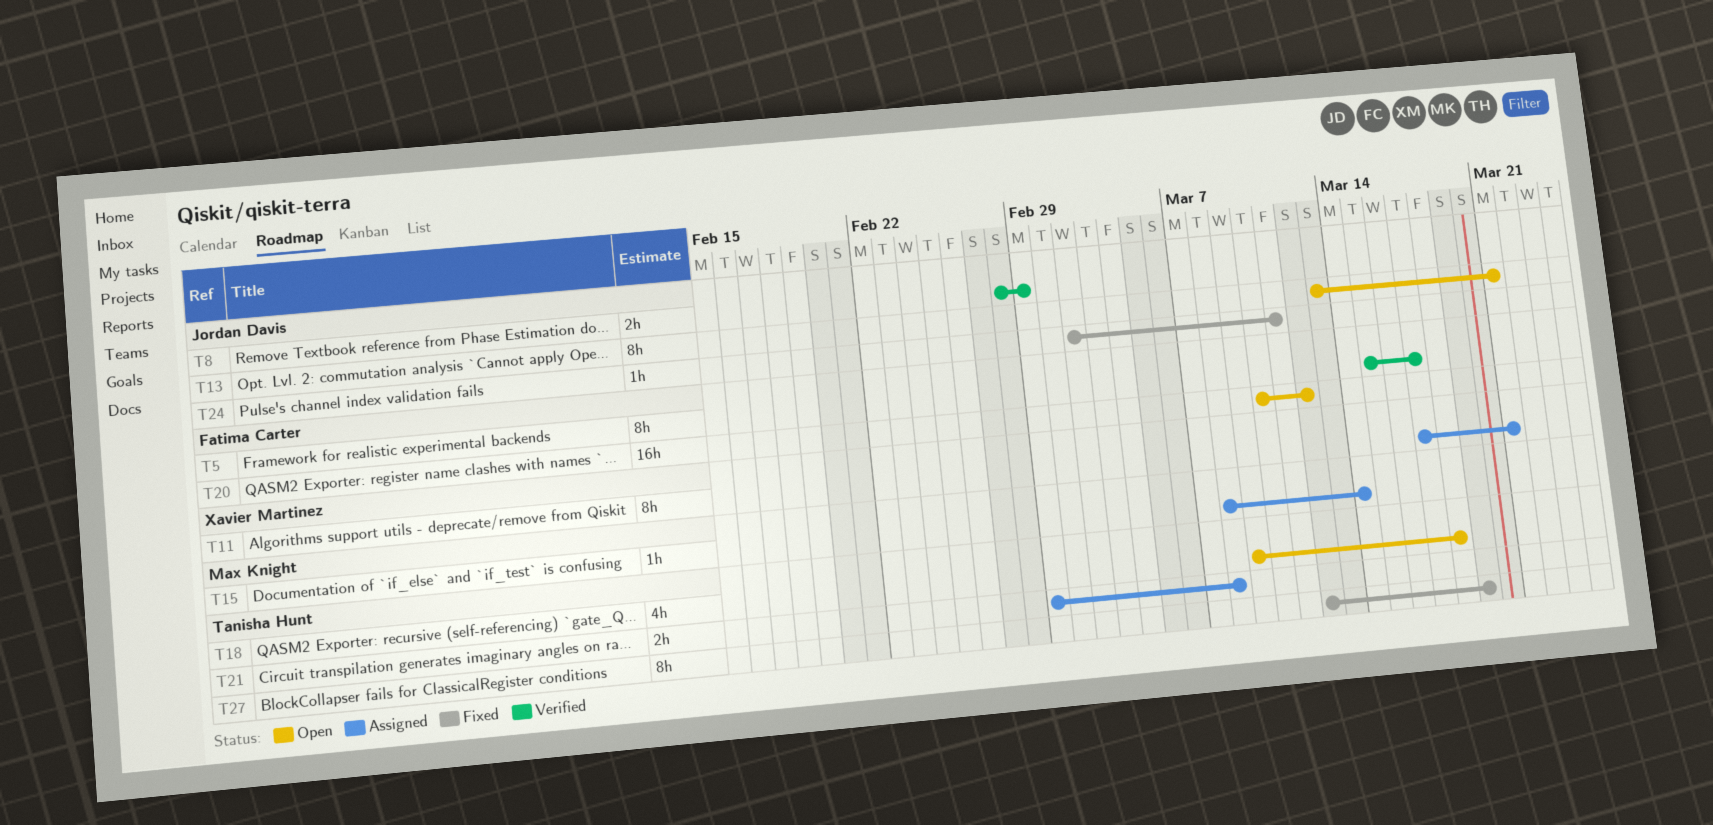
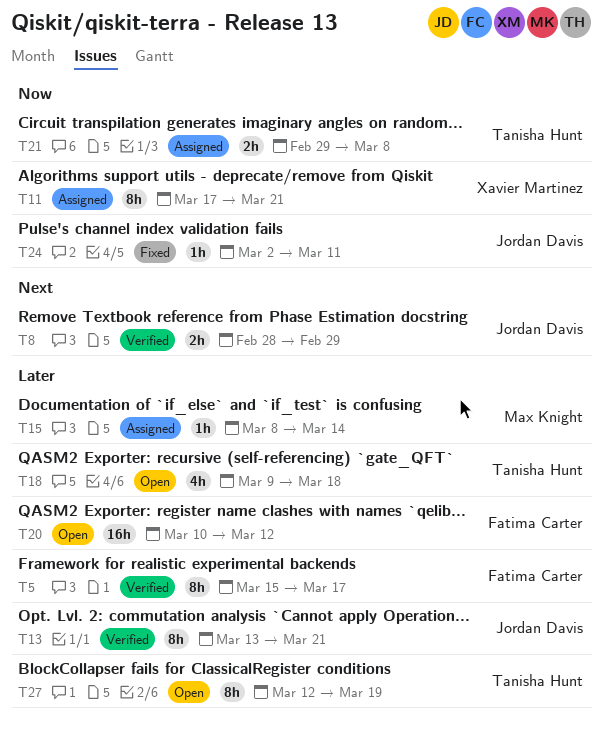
T13, status: Open -> Verified
T27, status: Fixed -> Open

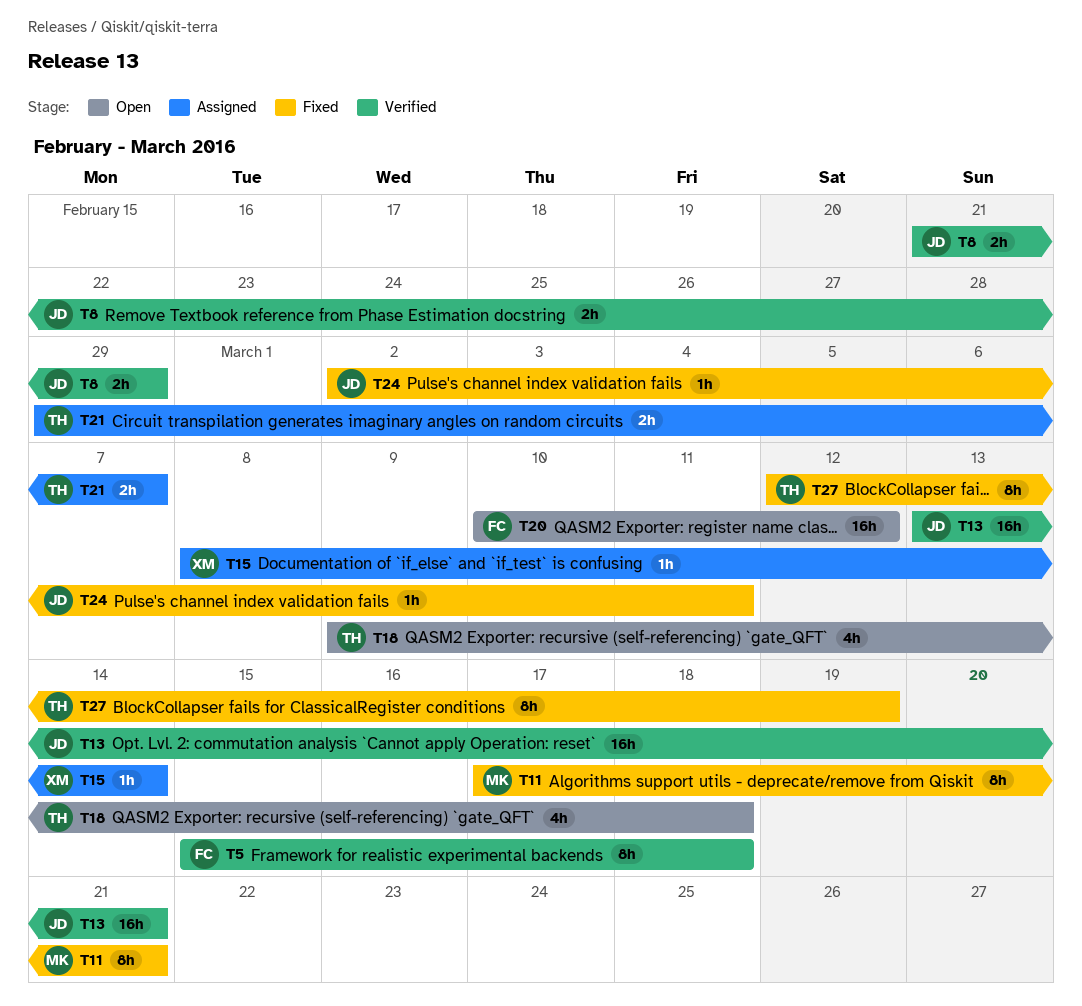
T5, due: Mar 17 -> Mar 18
T8, start: Feb 28 -> Feb 21
T11, status: Assigned -> Fixed
T11, owner: Xavier Martinez -> Max Knight
T13, estimate: 8h -> 16h
T15, owner: Max Knight -> Xavier Martinez
T21, due: Mar 8 -> Mar 7
T27, status: Open -> Fixed

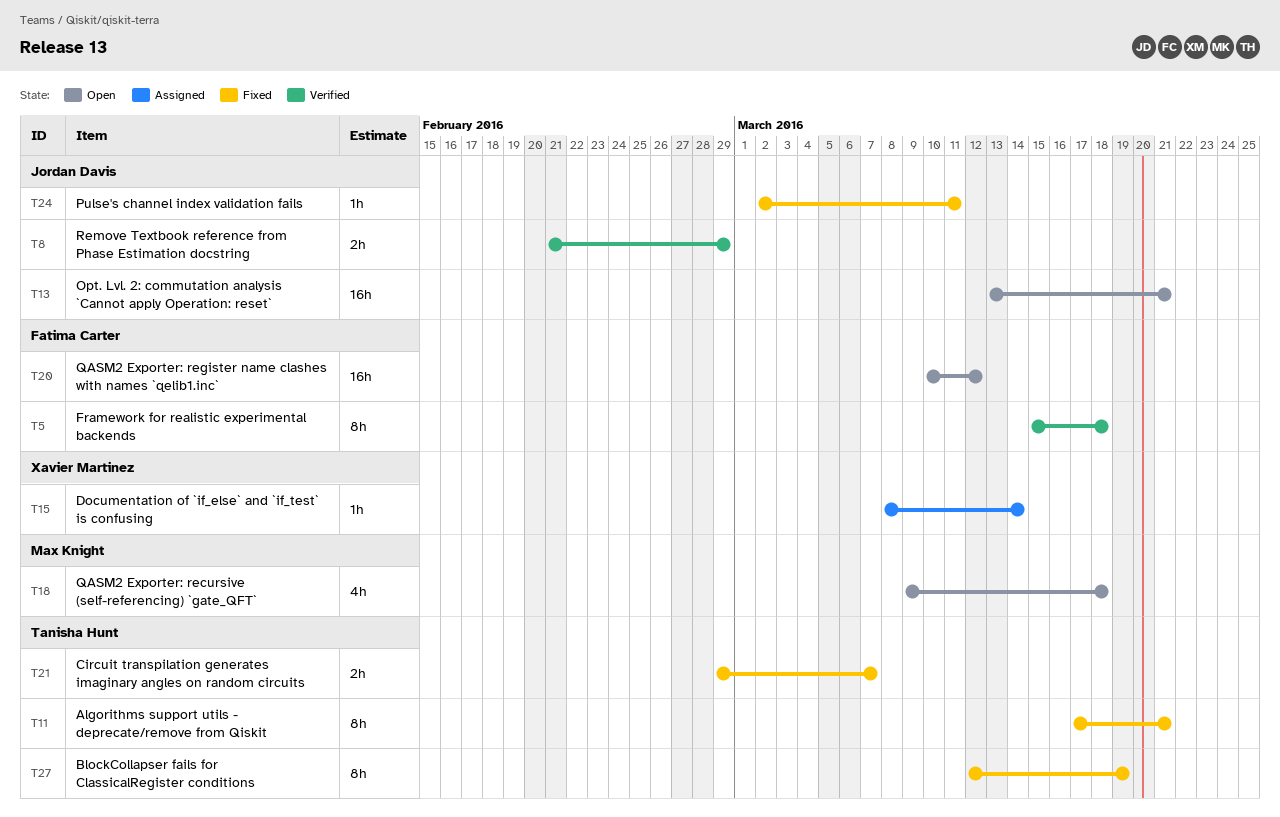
T11, owner: Max Knight -> Tanisha Hunt
T13, status: Verified -> Open
T18, owner: Tanisha Hunt -> Max Knight
T21, status: Assigned -> Fixed

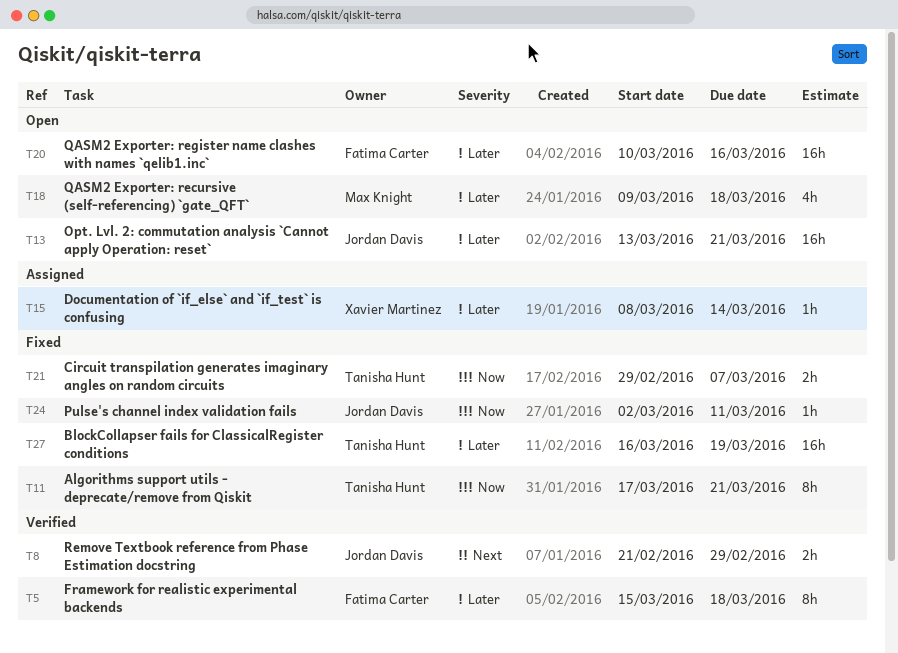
T20, due: Mar 12 -> Mar 16
T27, estimate: 8h -> 16h
T27, start: Mar 12 -> Mar 16

